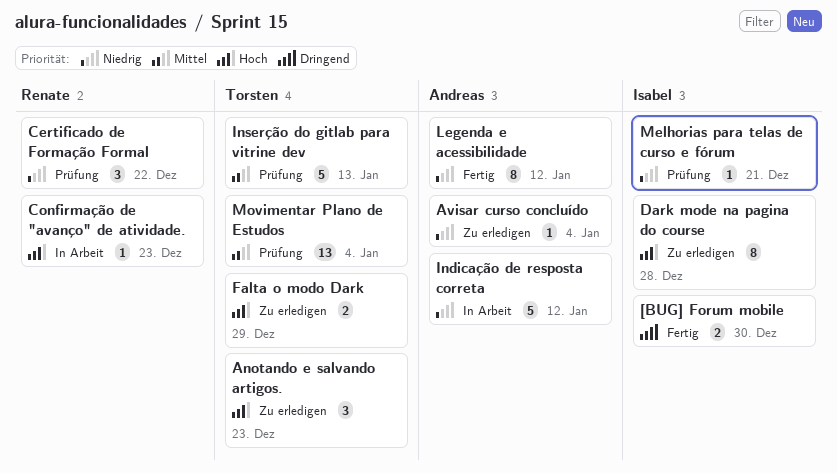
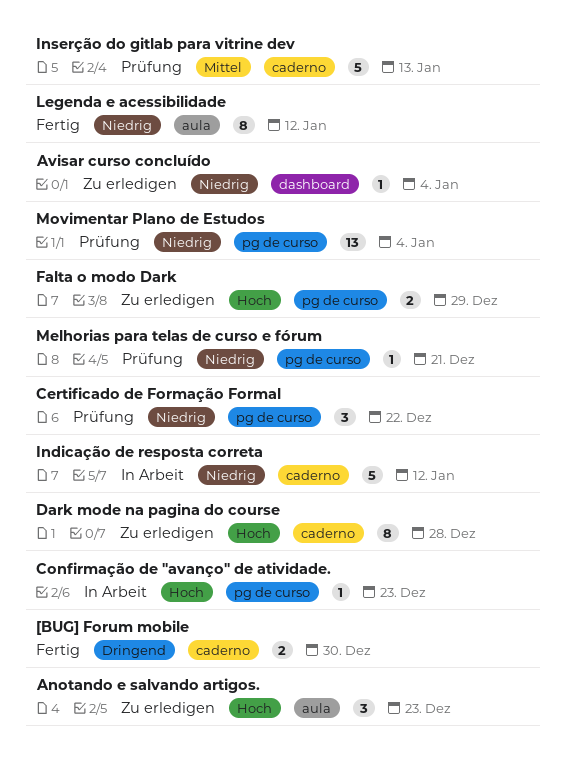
Movimentar Plano de Estudos, priority: Mittel -> Niedrig

